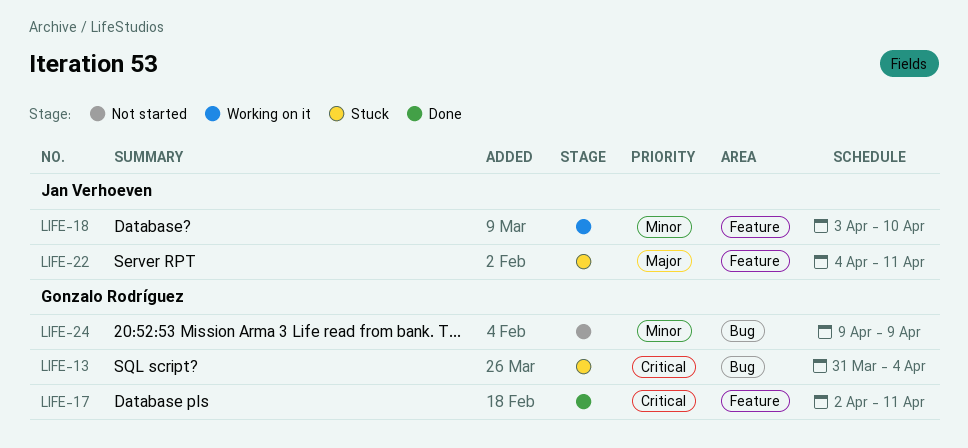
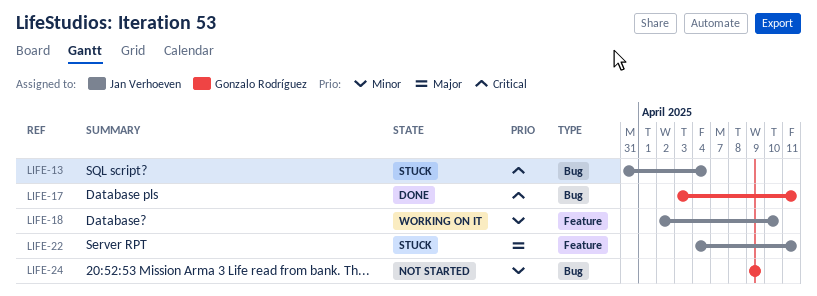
LIFE-13, owner: Gonzalo Rodríguez -> Jan Verhoeven
LIFE-17, label: Feature -> Bug
LIFE-17, start: Apr 2 -> Apr 3
LIFE-18, start: Apr 3 -> Apr 2

